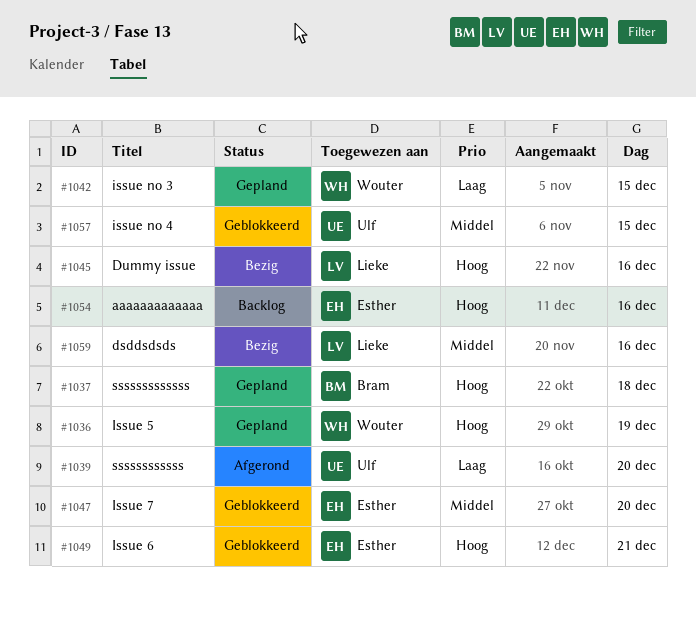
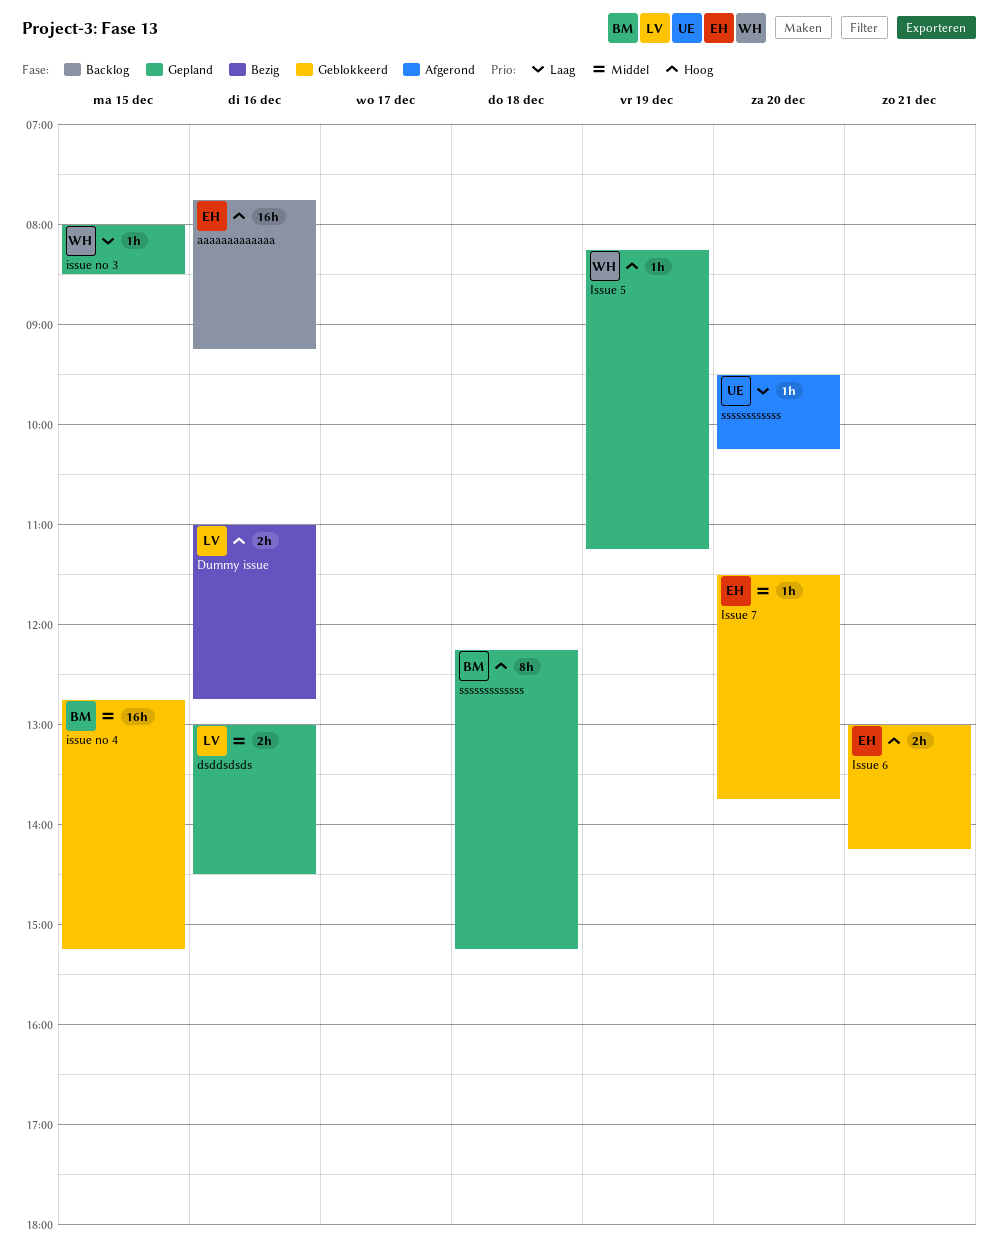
dsddsdsds, status: Bezig -> Gepland
issue no 4, owner: Ulf -> Bram

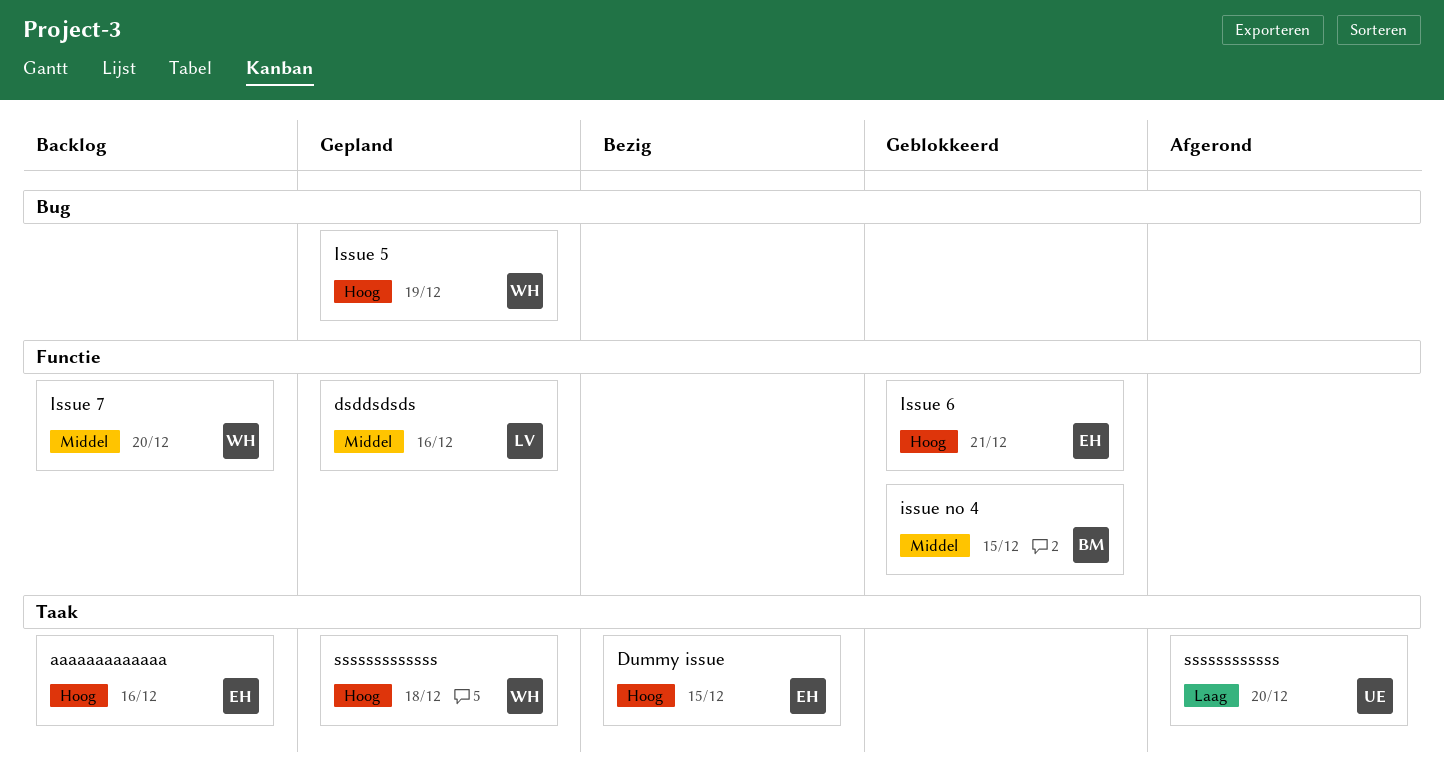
Dummy issue, owner: LV -> EH
Dummy issue, day: Dec 16 -> Dec 15
Issue 7, status: Geblokkeerd -> Backlog
Issue 7, owner: EH -> WH
issue no 3: present -> none
sssssssssssss, owner: BM -> WH

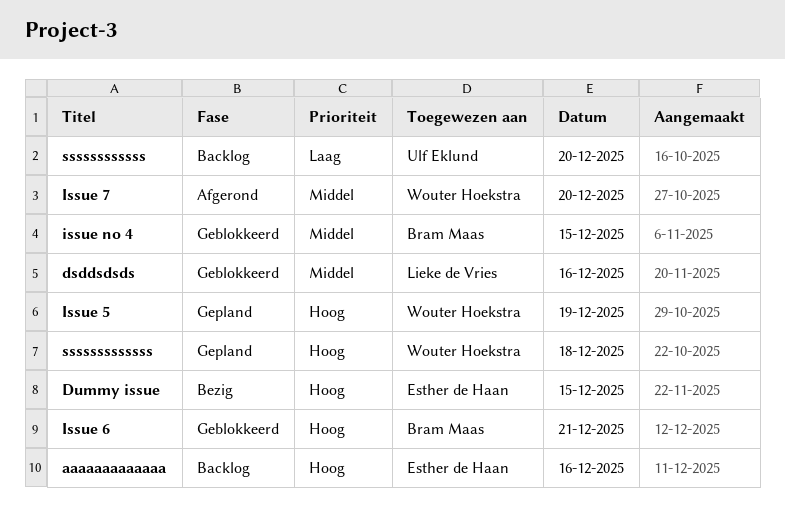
dsddsdsds, status: Gepland -> Geblokkeerd
Issue 6, owner: Esther de Haan -> Bram Maas
Issue 7, status: Backlog -> Afgerond
ssssssssssss, status: Afgerond -> Backlog

